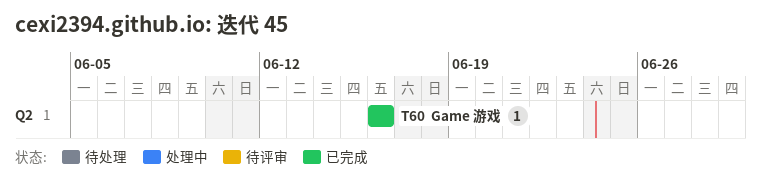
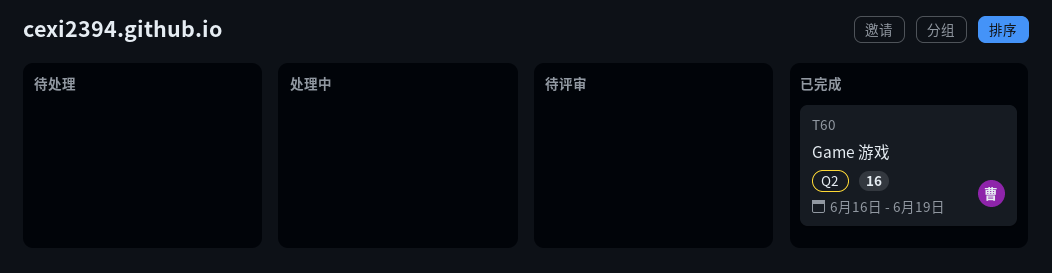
T60, estimate: 1 -> 16
T60, due: Jun 16 -> Jun 19

